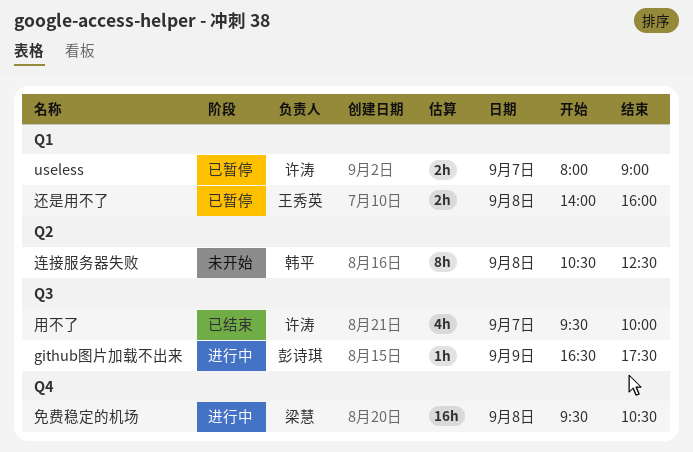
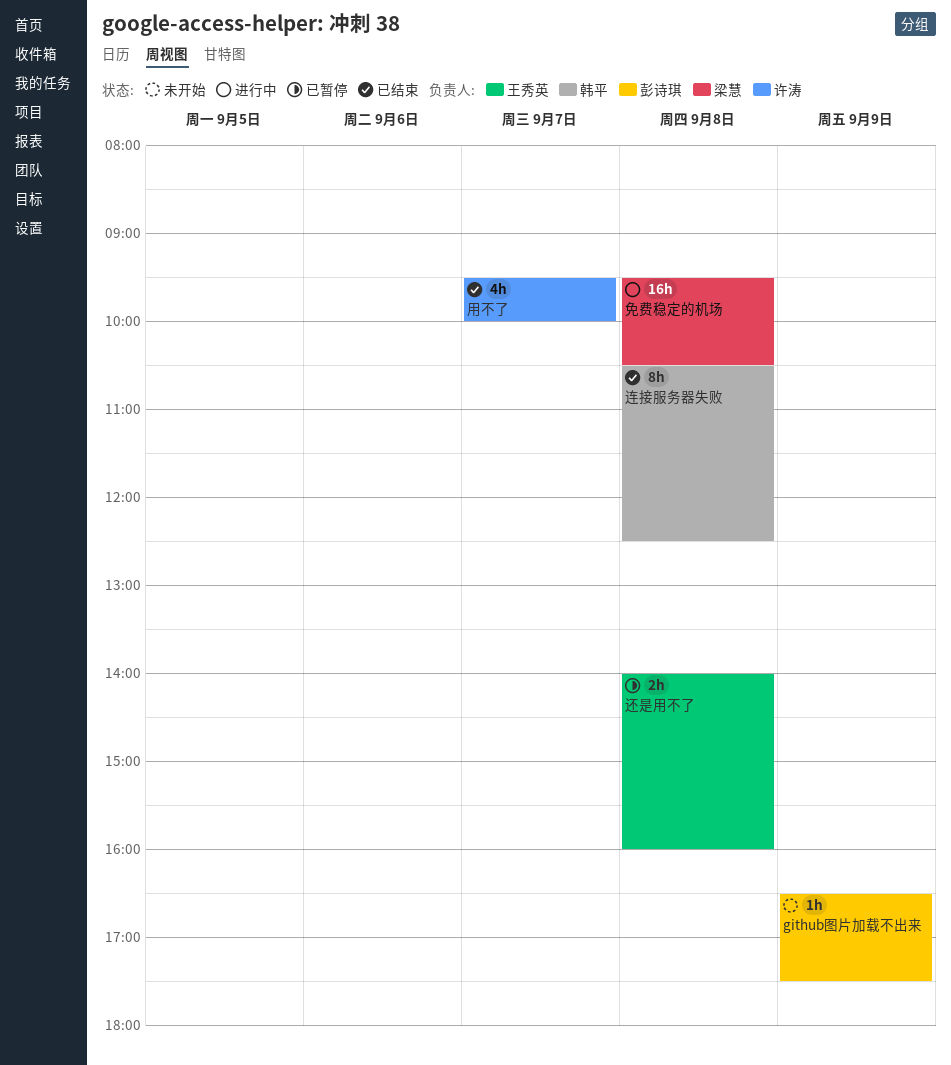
github图片加载不出来, status: 进行中 -> 未开始
useless: present -> none
连接服务器失败, status: 未开始 -> 已结束

